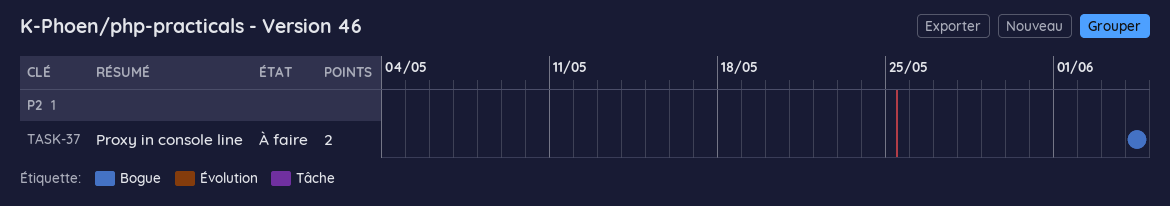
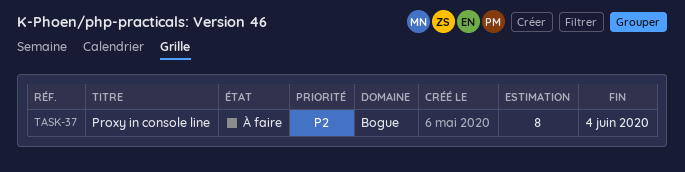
TASK-37, estimate: 2 -> 8

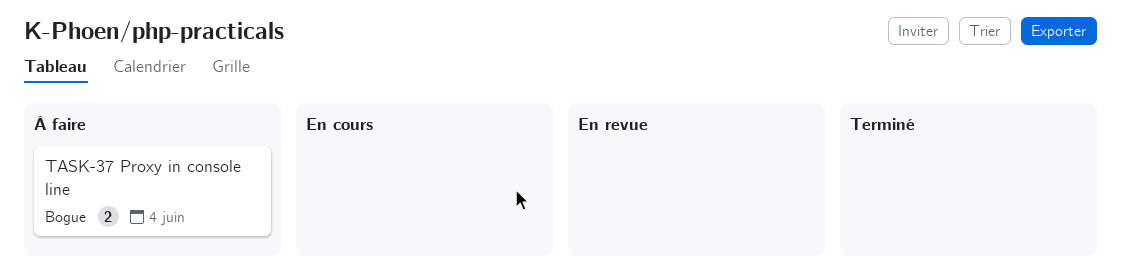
TASK-37, estimate: 8 -> 2

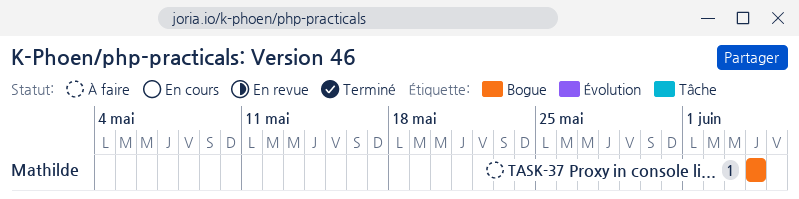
TASK-37, estimate: 2 -> 1

